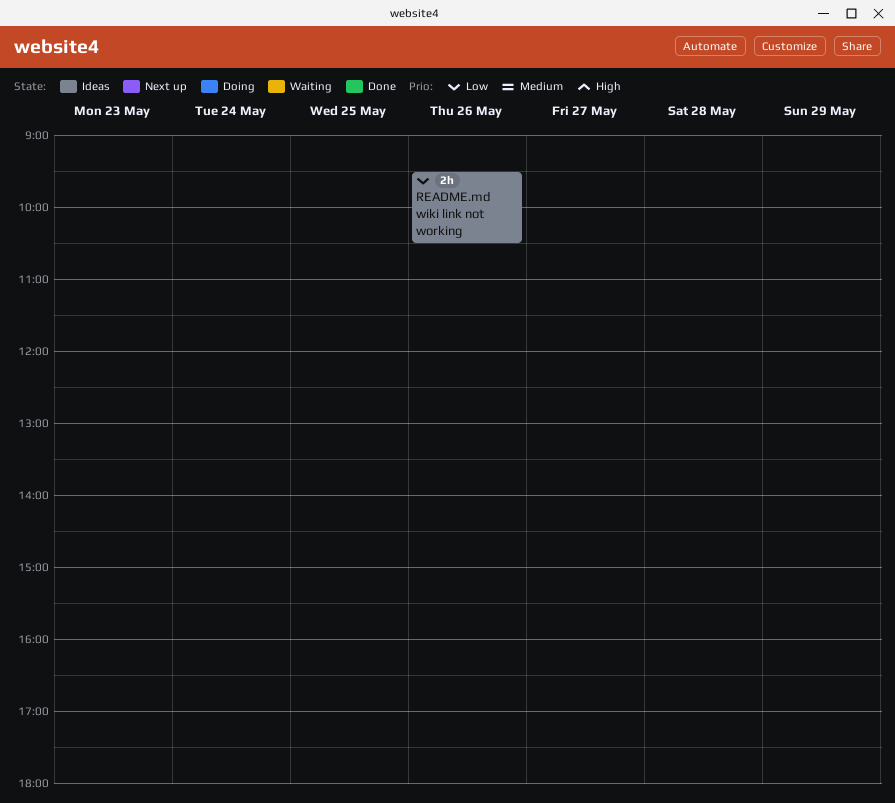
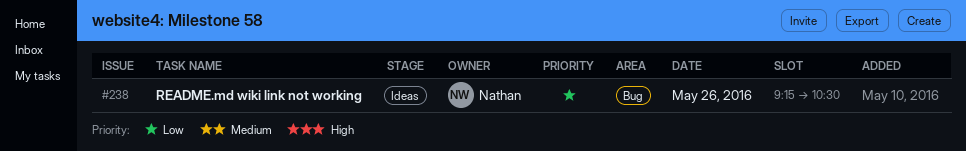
README.md wiki link not working, begins: 09:30 -> 09:15

